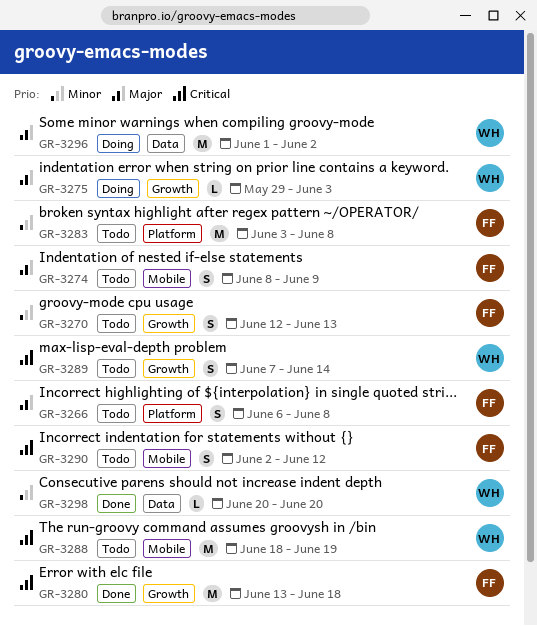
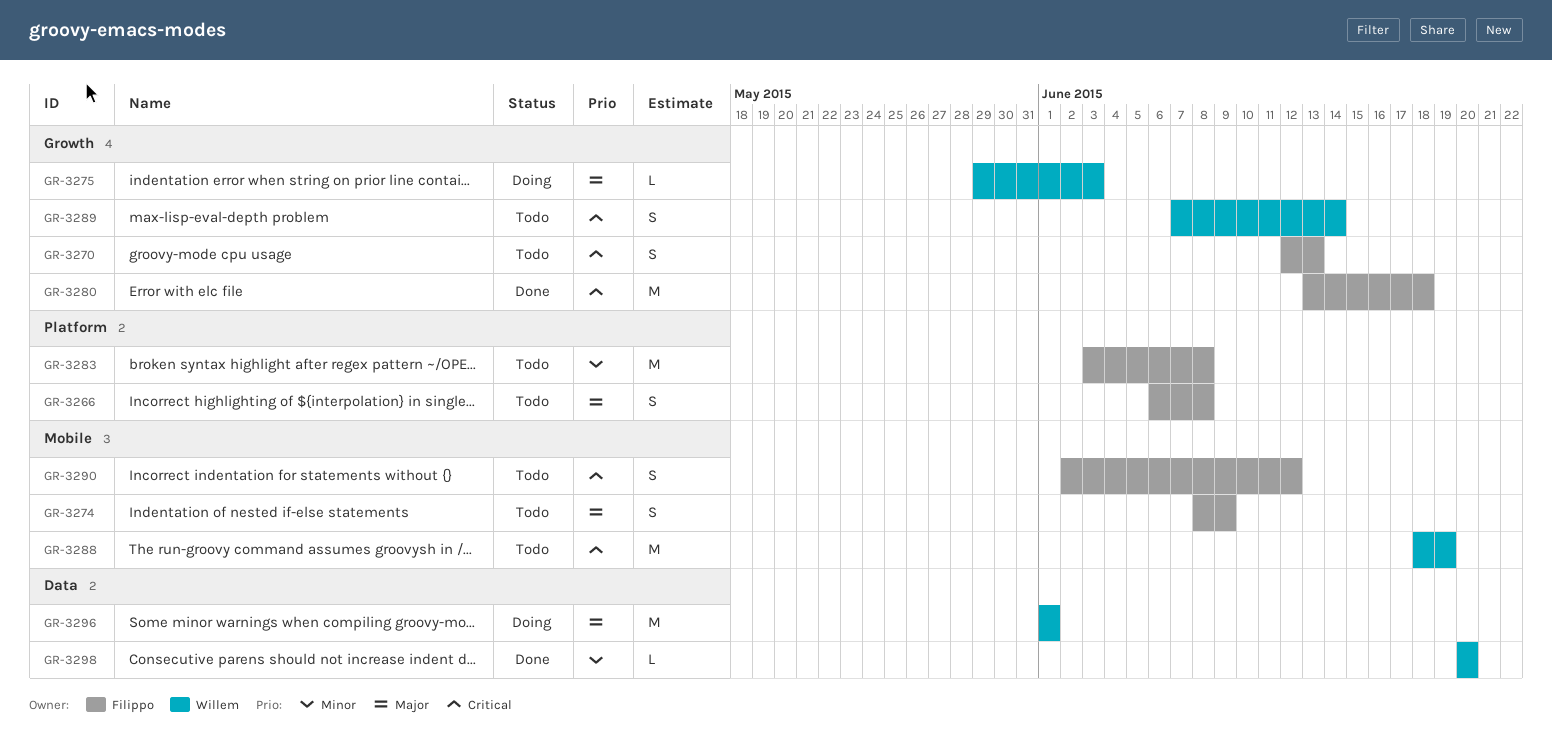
GR-3270, priority: Minor -> Critical
GR-3296, due: Jun 2 -> Jun 1

